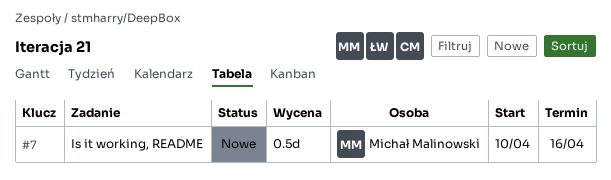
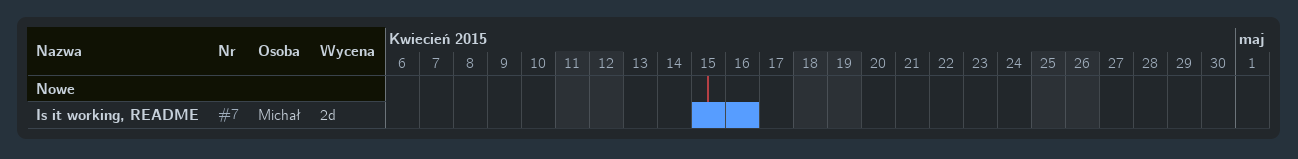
#7, estimate: 0.5d -> 2d
#7, start: Apr 10 -> Apr 15

